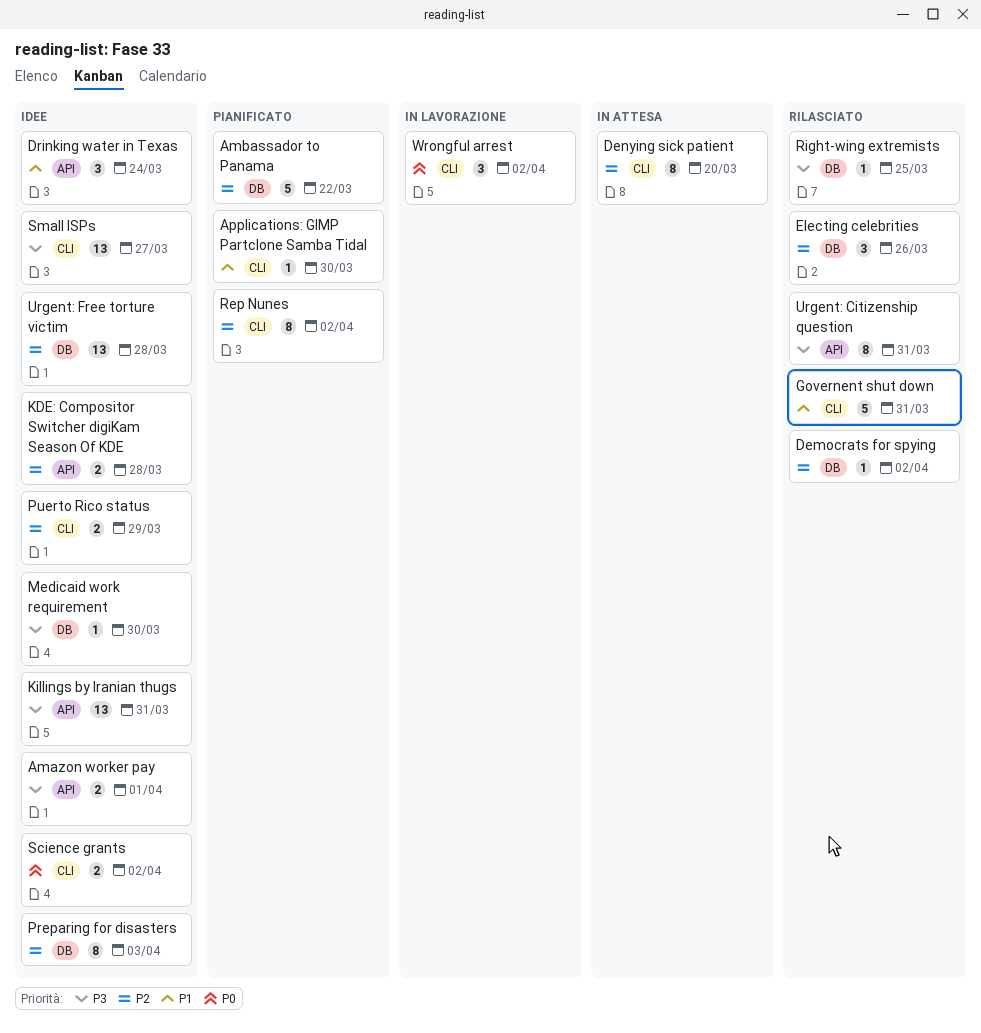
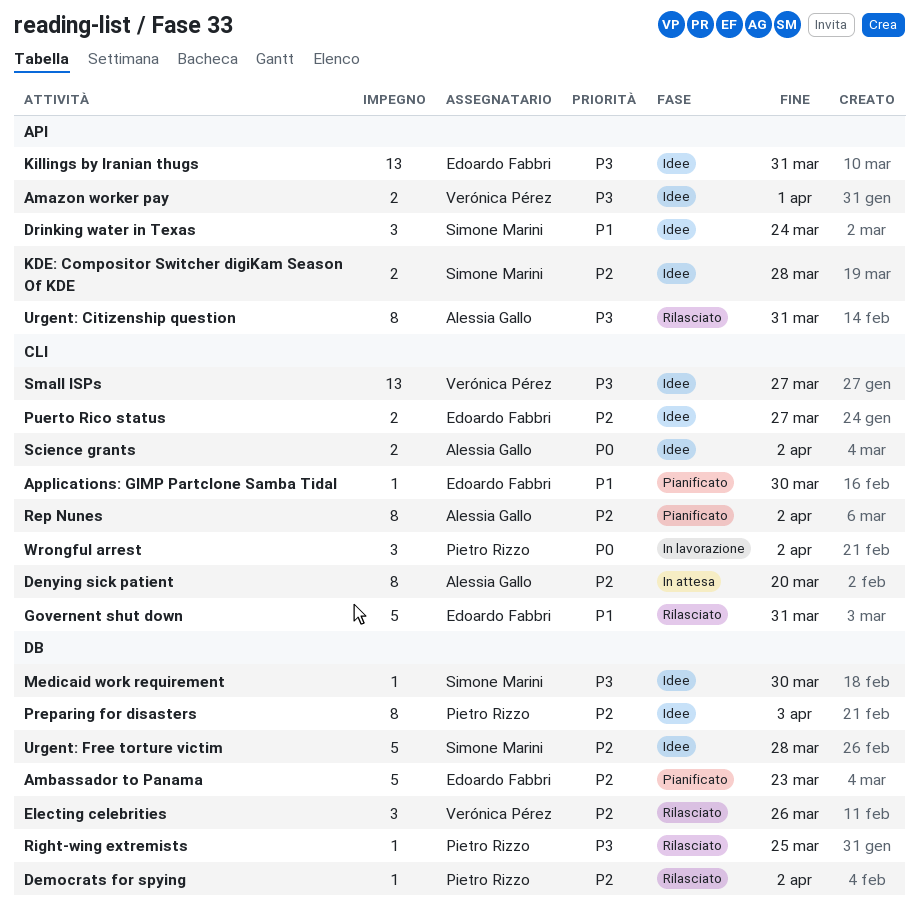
Ambassador to Panama, due: Mar 22 -> Mar 23
Puerto Rico status, due: Mar 29 -> Mar 27
Urgent: Free torture victim, estimate: 13 -> 5

